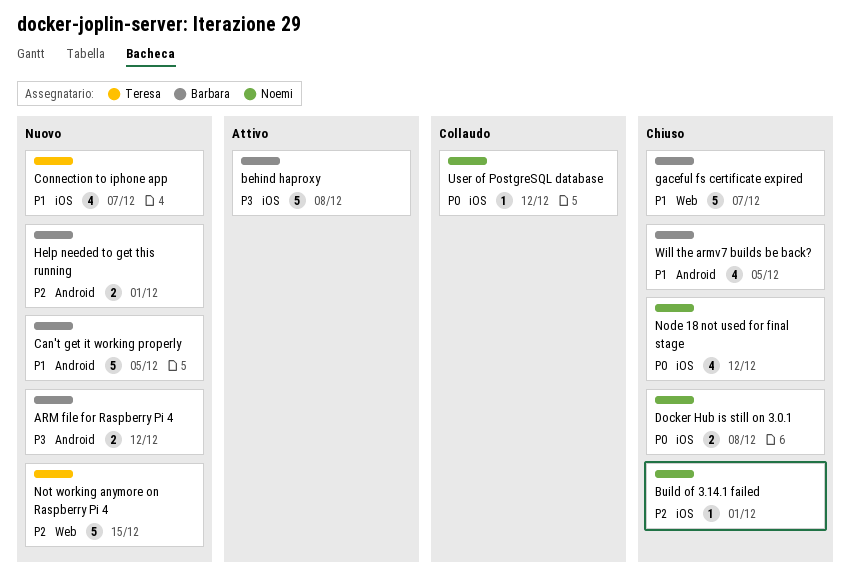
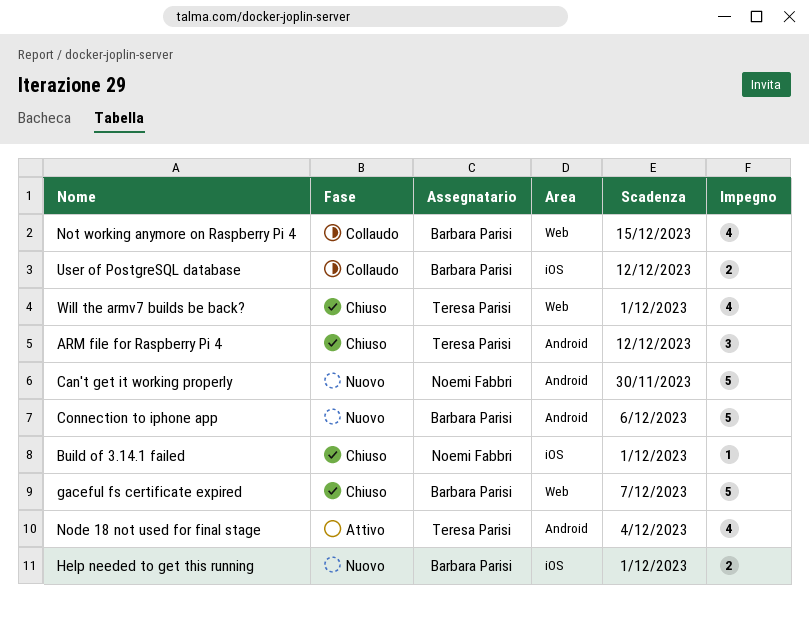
ARM file for Raspberry Pi 4, status: Nuovo -> Chiuso
ARM file for Raspberry Pi 4, owner: Barbara Parisi -> Teresa Parisi
ARM file for Raspberry Pi 4, estimate: 2 -> 3
behind haproxy: present -> none
Can't get it working properly, owner: Barbara Parisi -> Noemi Fabbri
Can't get it working properly, due: Dec 5 -> Nov 30
Connection to iphone app, owner: Teresa Parisi -> Barbara Parisi
Connection to iphone app, label: iOS -> Android
Connection to iphone app, estimate: 4 -> 5
Connection to iphone app, due: Dec 7 -> Dec 6
Docker Hub is still on 3.0.1: present -> none
Help needed to get this running, label: Android -> iOS
Node 18 not used for final stage, status: Chiuso -> Attivo
Node 18 not used for final stage, owner: Noemi Fabbri -> Teresa Parisi
Node 18 not used for final stage, label: iOS -> Android
Node 18 not used for final stage, due: Dec 12 -> Dec 4
Not working anymore on Raspberry Pi 4, status: Nuovo -> Collaudo
Not working anymore on Raspberry Pi 4, owner: Teresa Parisi -> Barbara Parisi
Not working anymore on Raspberry Pi 4, estimate: 5 -> 4
User of PostgreSQL database, owner: Noemi Fabbri -> Barbara Parisi
User of PostgreSQL database, estimate: 1 -> 2
Will the armv7 builds be back?, owner: Barbara Parisi -> Teresa Parisi
Will the armv7 builds be back?, label: Android -> Web
Will the armv7 builds be back?, due: Dec 5 -> Dec 1

